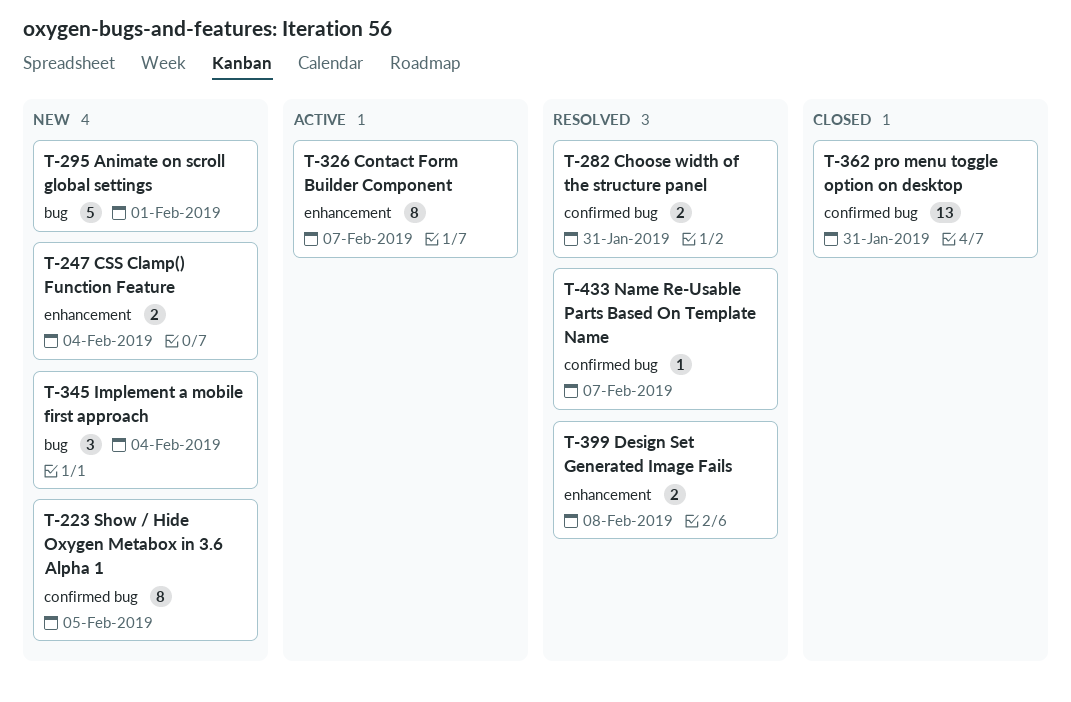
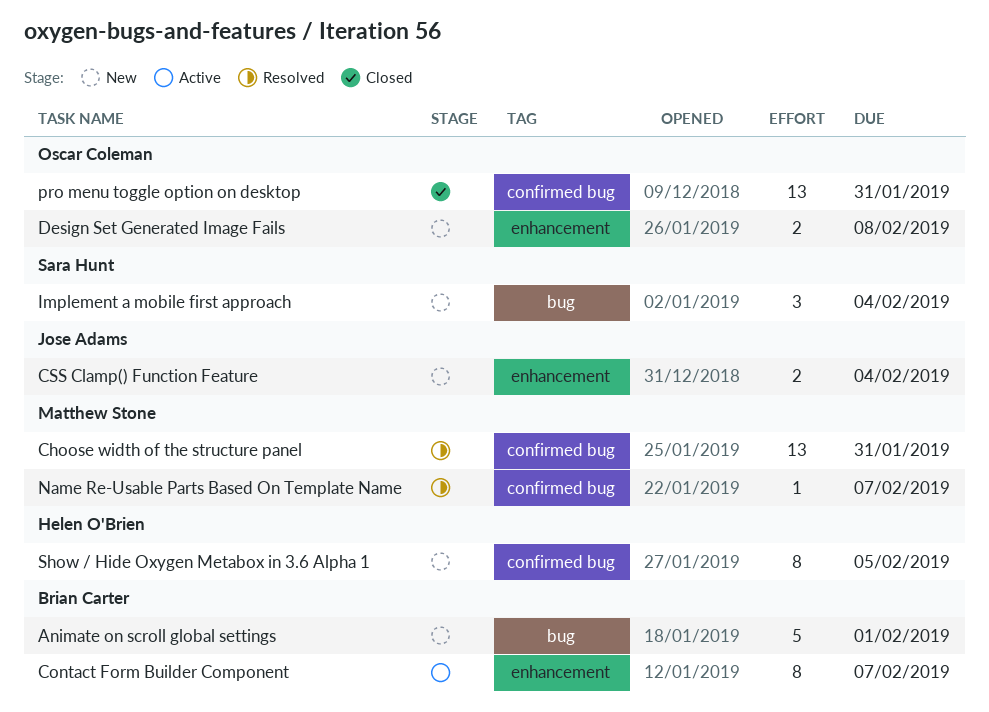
Choose width of the structure panel, estimate: 2 -> 13
Design Set Generated Image Fails, status: Resolved -> New

